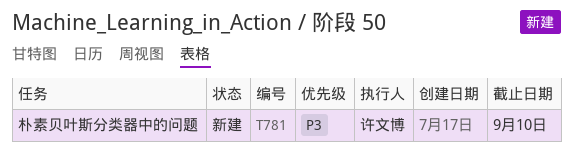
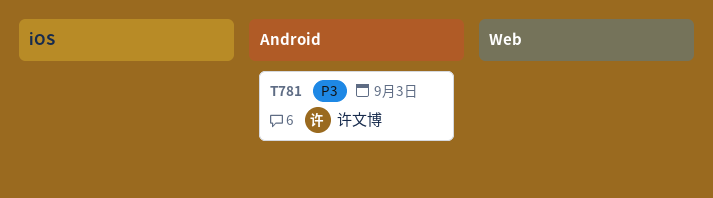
T781, due: Sep 10 -> Sep 3

